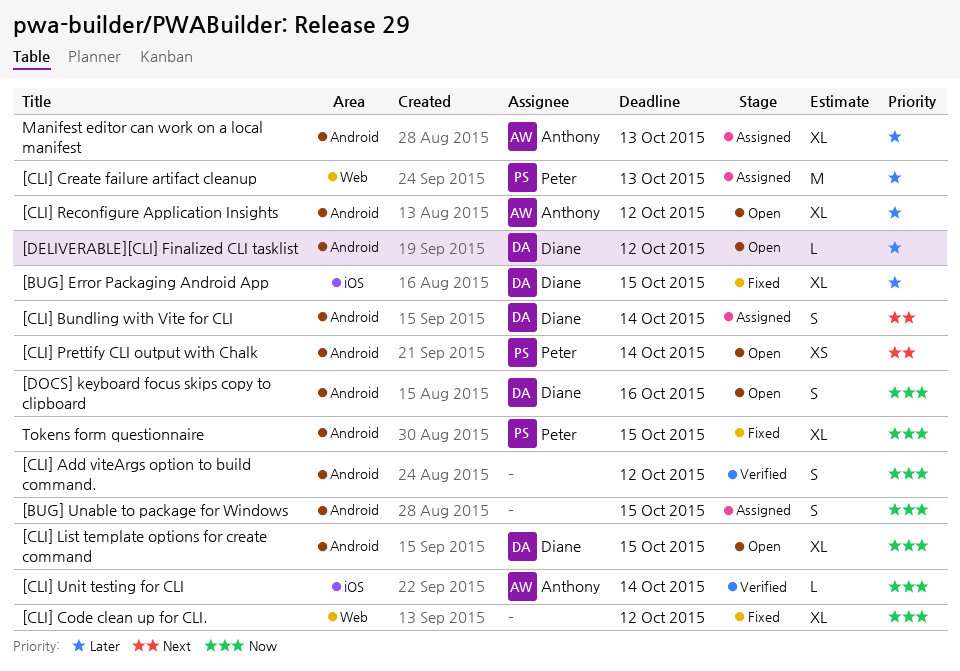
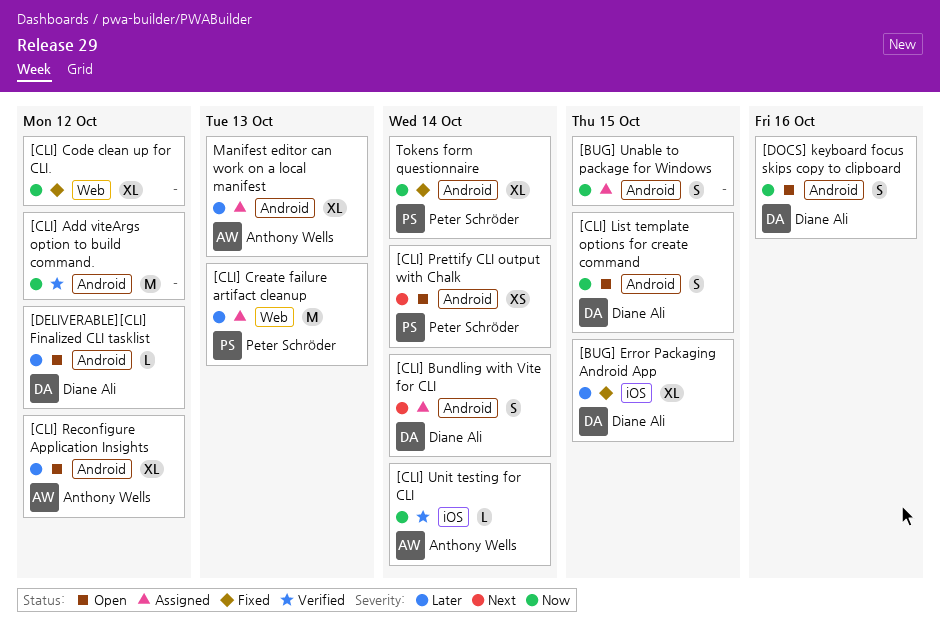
[CLI] Add viteArgs option to build command., estimate: S -> M
[CLI] List template options for create command, estimate: XL -> S
Tokens form questionnaire, due: Oct 15 -> Oct 14

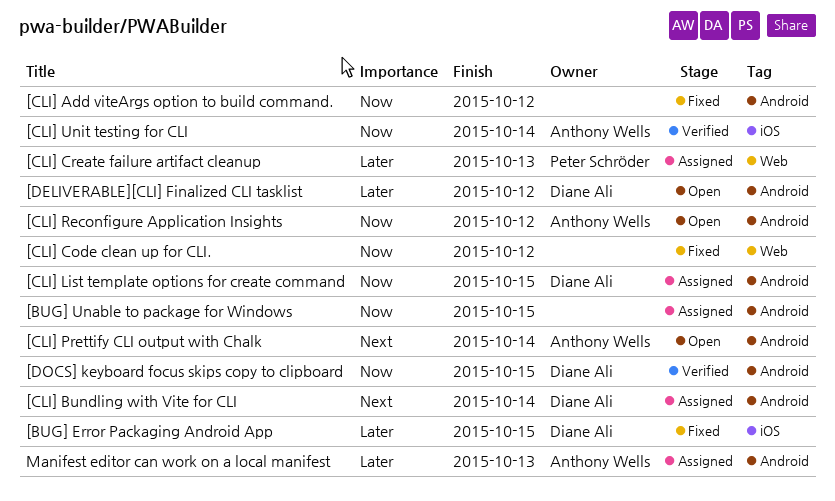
[CLI] Add viteArgs option to build command., status: Verified -> Fixed
[CLI] List template options for create command, status: Open -> Assigned
[CLI] Prettify CLI output with Chalk, owner: Peter Schröder -> Anthony Wells
[CLI] Reconfigure Application Insights, priority: Later -> Now
[DOCS] keyboard focus skips copy to clipboard, status: Open -> Verified
[DOCS] keyboard focus skips copy to clipboard, due: Oct 16 -> Oct 15
Tokens form questionnaire: present -> none

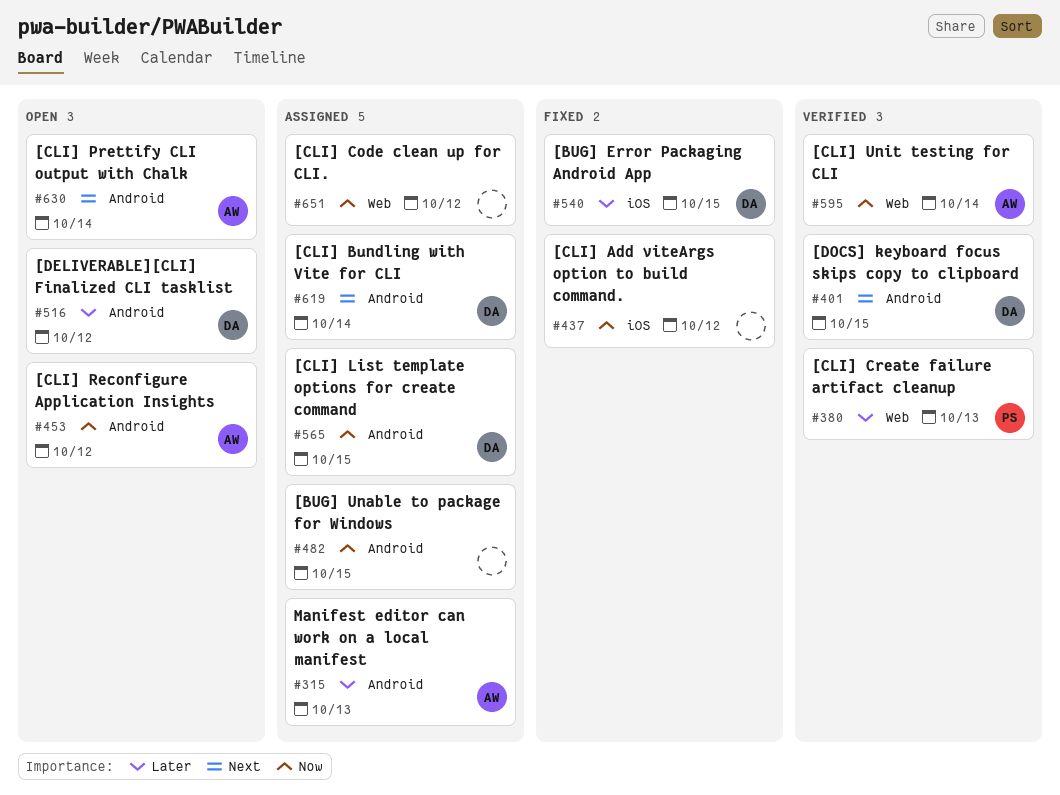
[CLI] Add viteArgs option to build command., label: Android -> iOS
[CLI] Code clean up for CLI., status: Fixed -> Assigned
[CLI] Create failure artifact cleanup, status: Assigned -> Verified
[CLI] Unit testing for CLI, label: iOS -> Web
[DOCS] keyboard focus skips copy to clipboard, priority: Now -> Next

